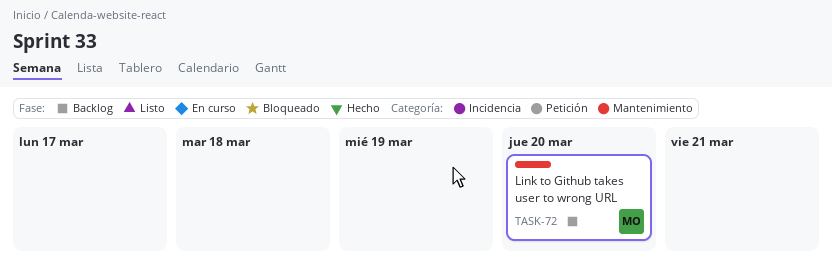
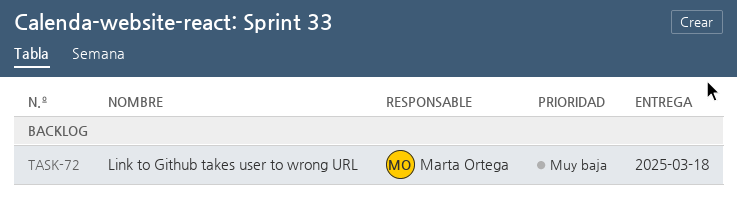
TASK-72, due: Mar 20 -> Mar 18

